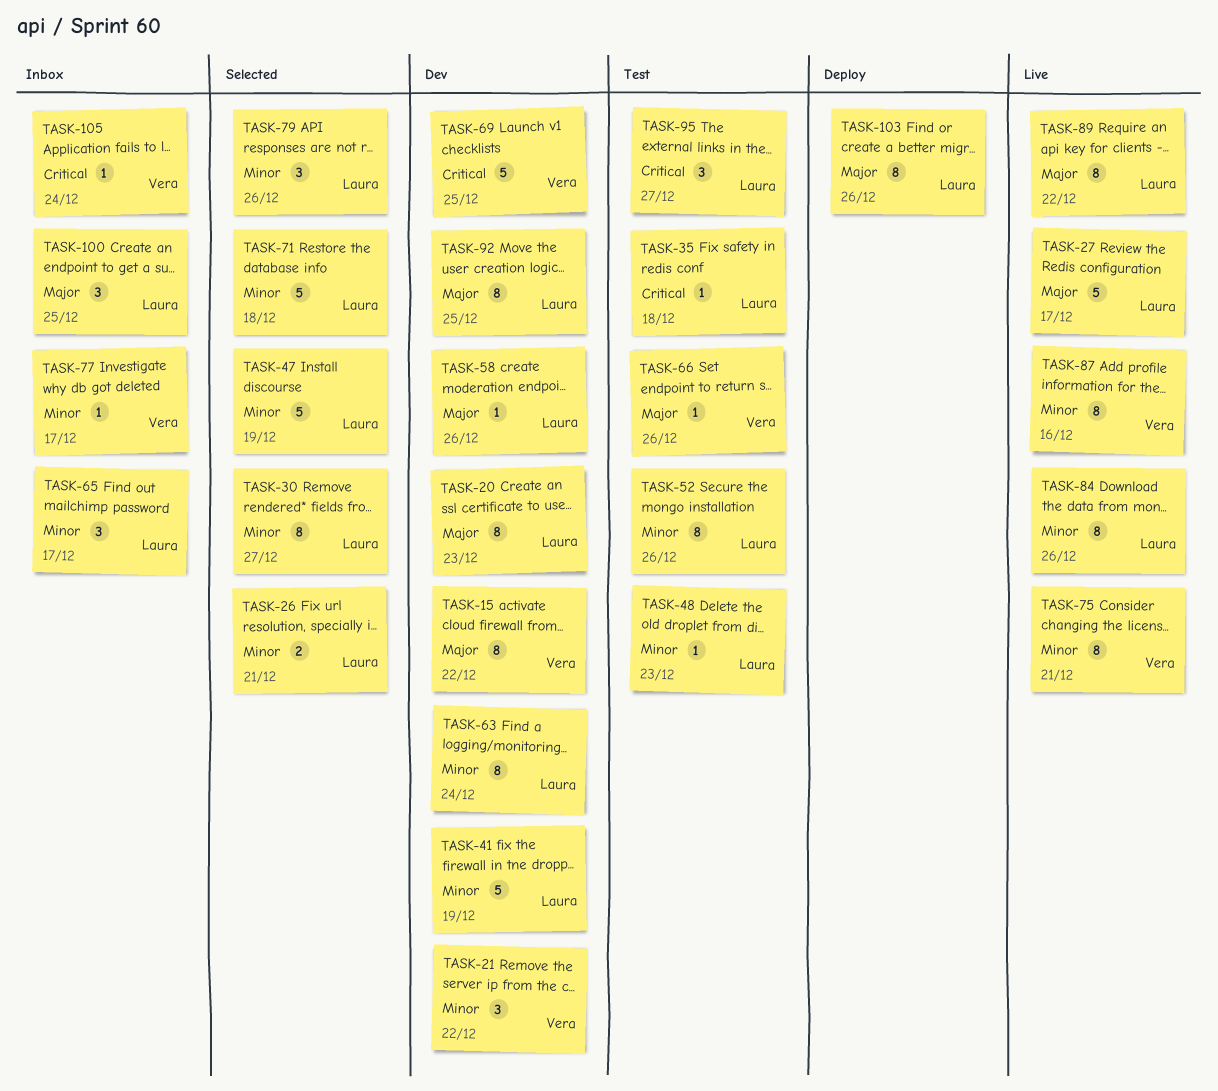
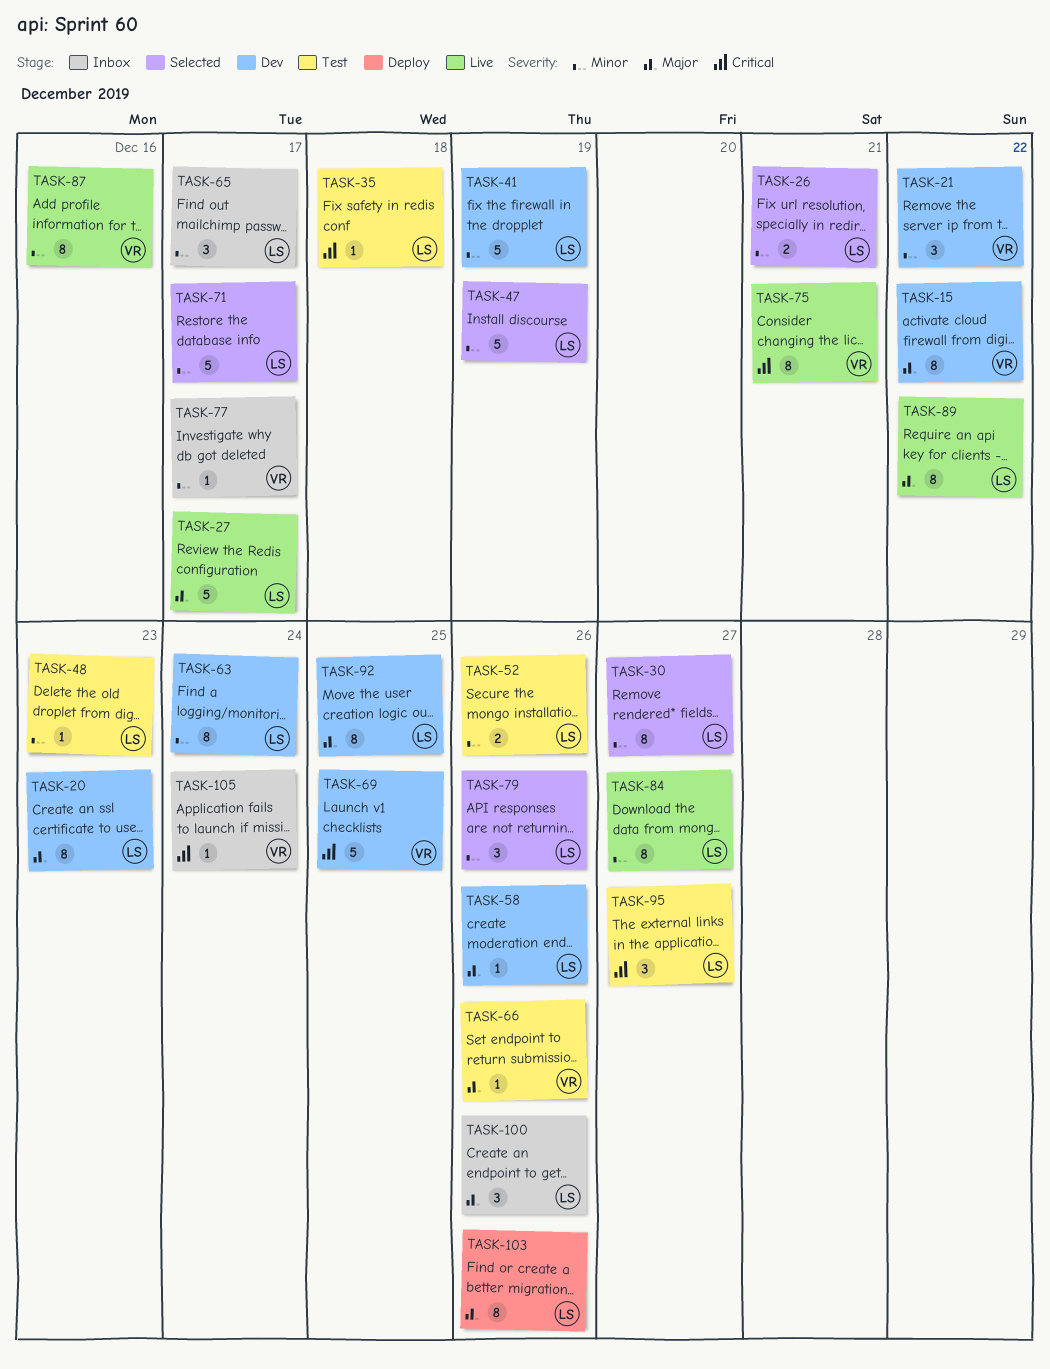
TASK-52, estimate: 8 -> 2
TASK-71, due: Dec 18 -> Dec 17
TASK-75, priority: Minor -> Critical
TASK-84, due: Dec 26 -> Dec 27
TASK-100, due: Dec 25 -> Dec 26

